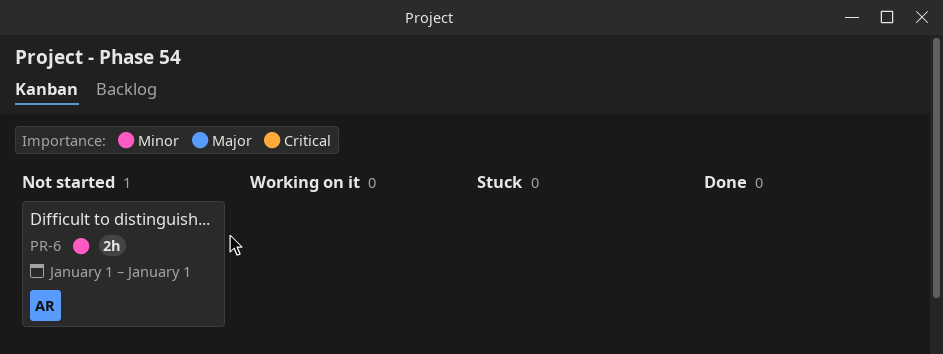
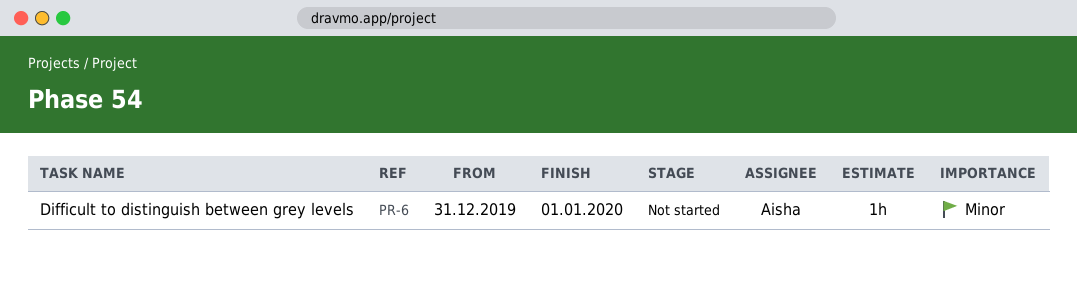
PR-6, estimate: 2h -> 1h
PR-6, start: Jan 1 -> Dec 31

